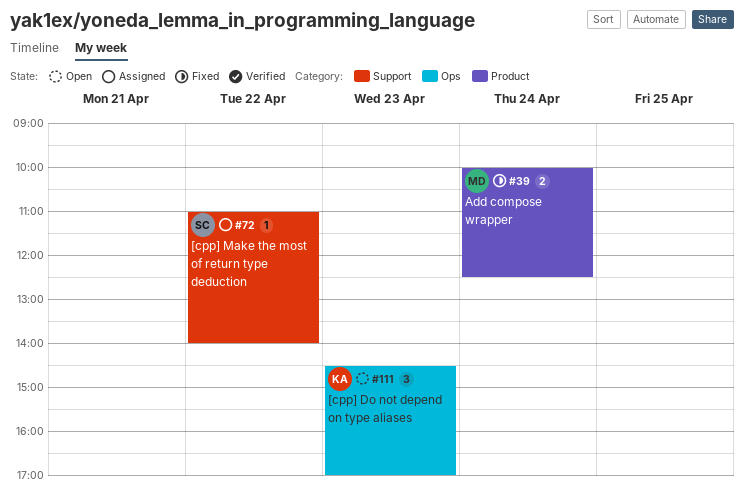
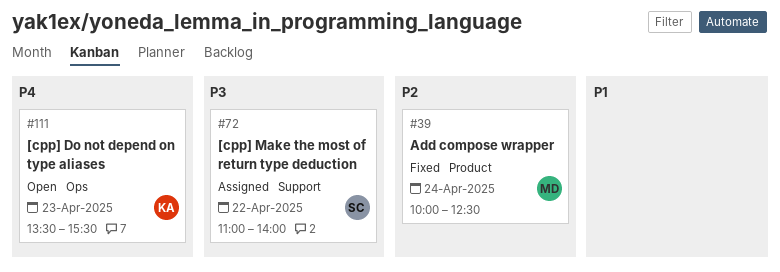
#111, begins: 14:30 -> 13:30
#111, ends: 17:00 -> 15:30

